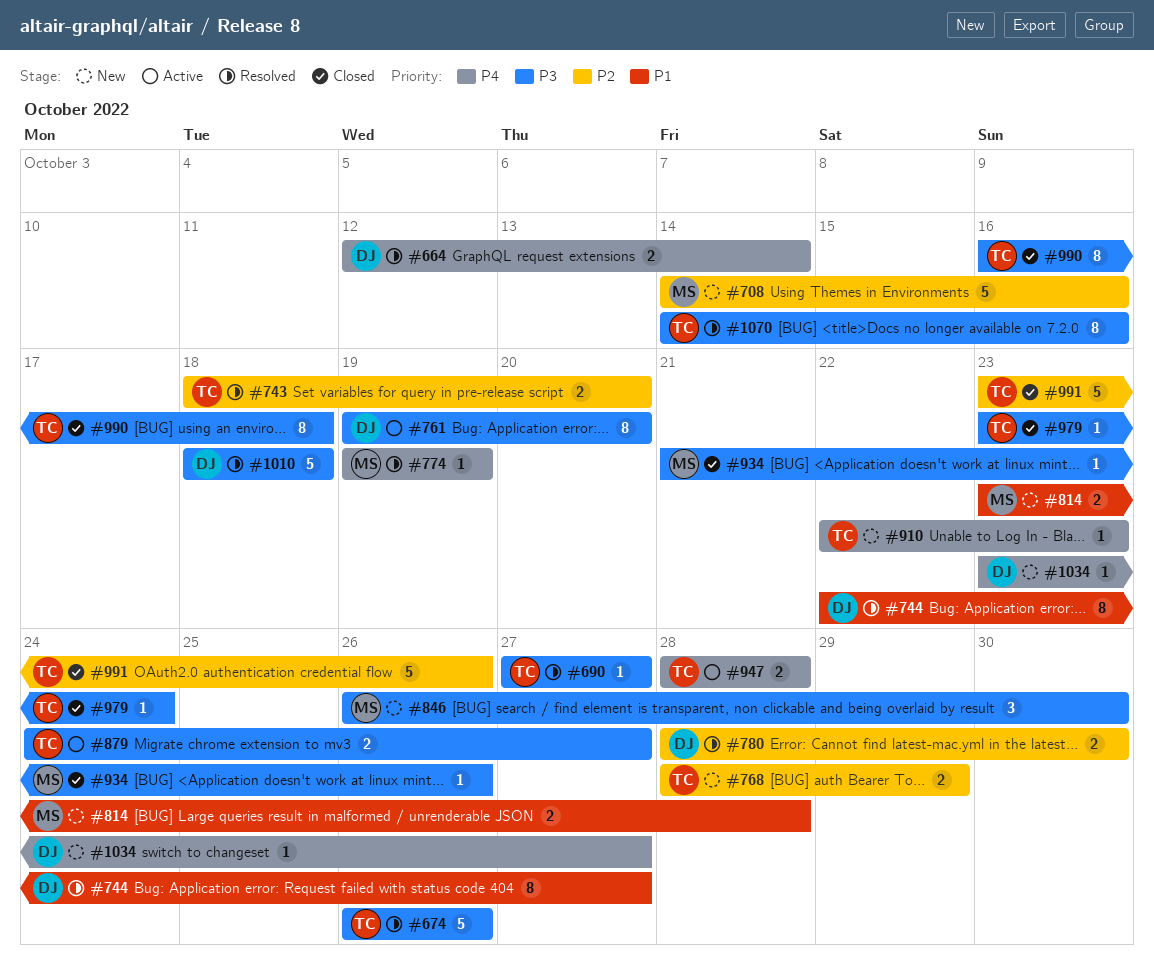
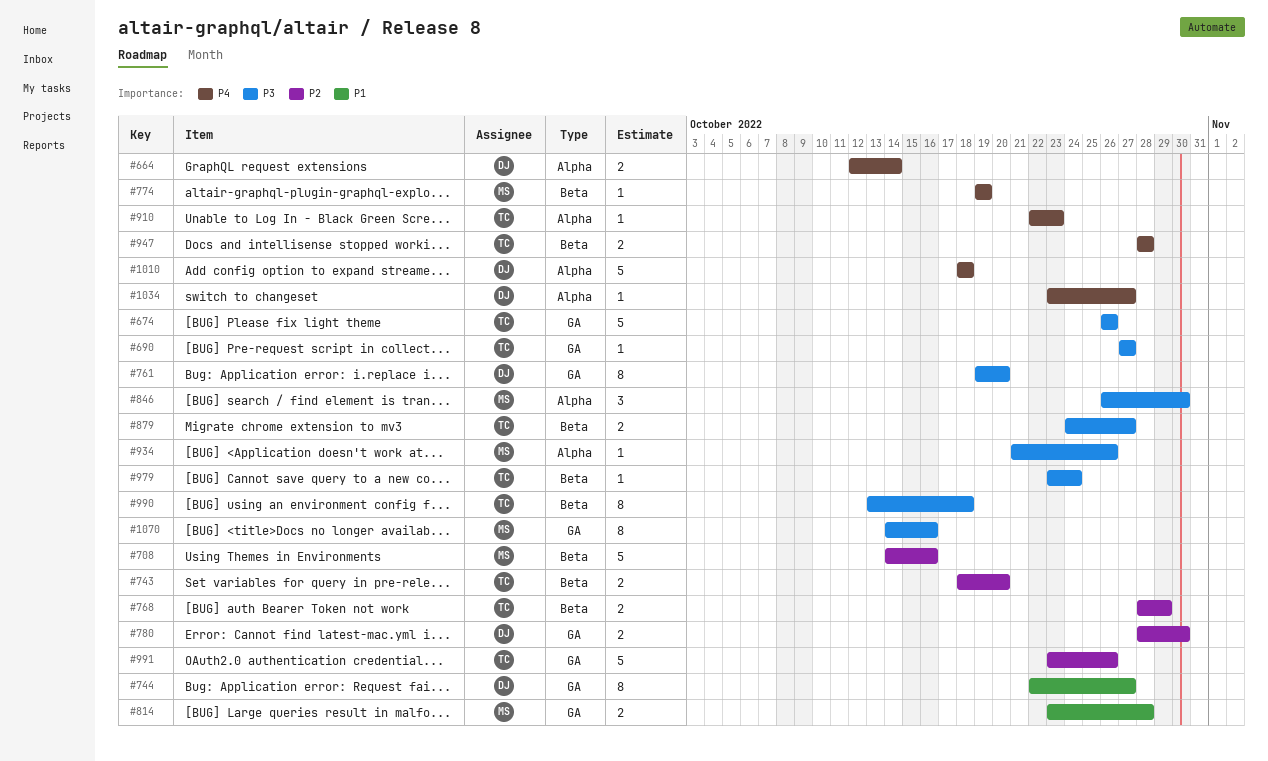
#990, start: Oct 16 -> Oct 13
#1010, priority: P3 -> P4
#1070, owner: TC -> MS

